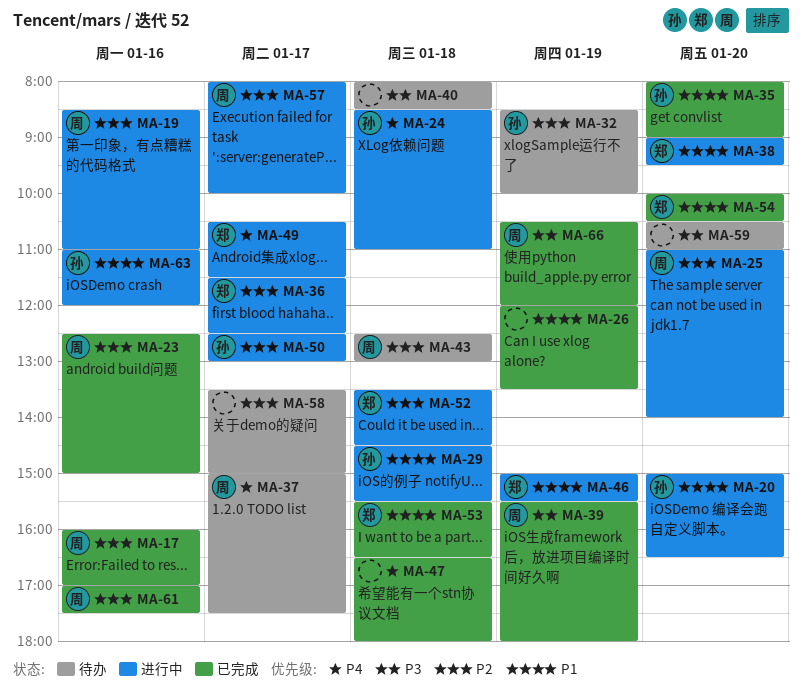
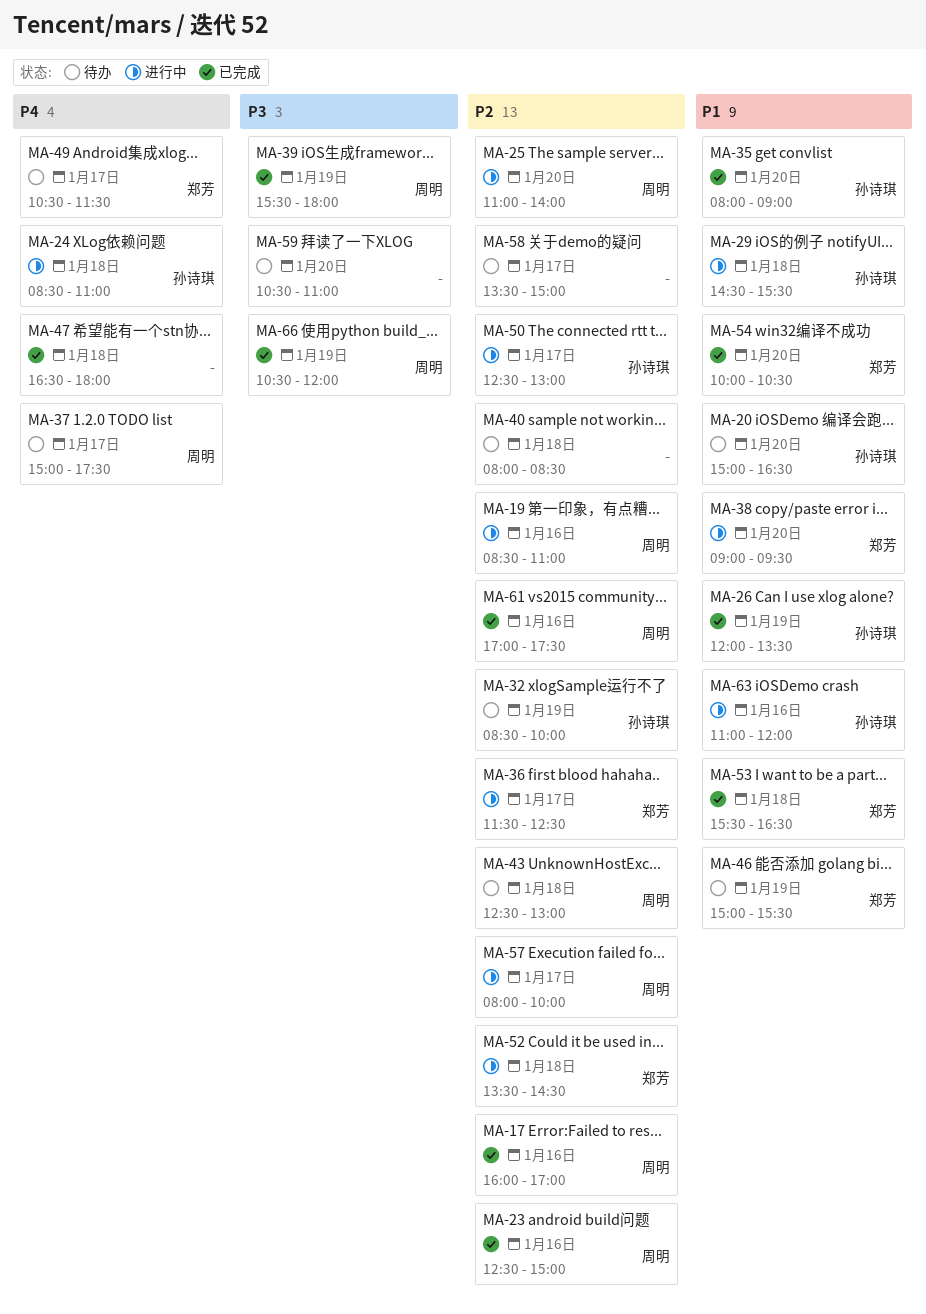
MA-20, status: 进行中 -> 待办
MA-26, owner: none -> 孙诗琪
MA-40, priority: P3 -> P2
MA-46, status: 进行中 -> 待办
MA-49, status: 进行中 -> 待办

